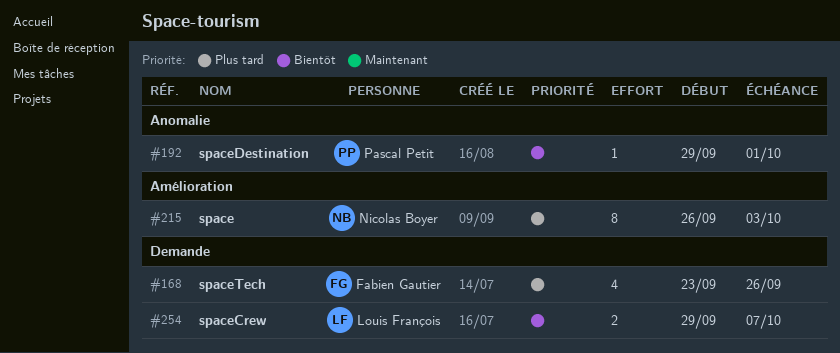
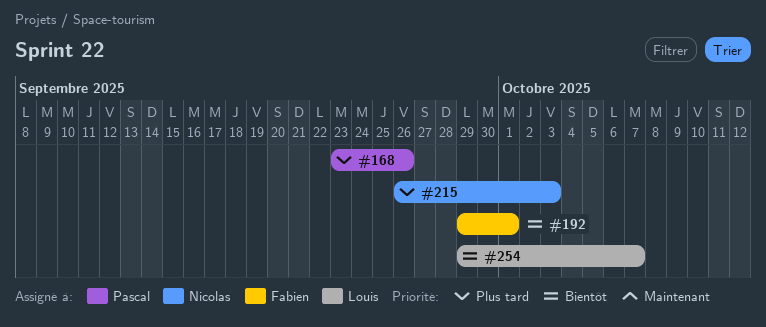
#168, owner: Fabien Gautier -> Pascal Petit
#192, owner: Pascal Petit -> Fabien Gautier

